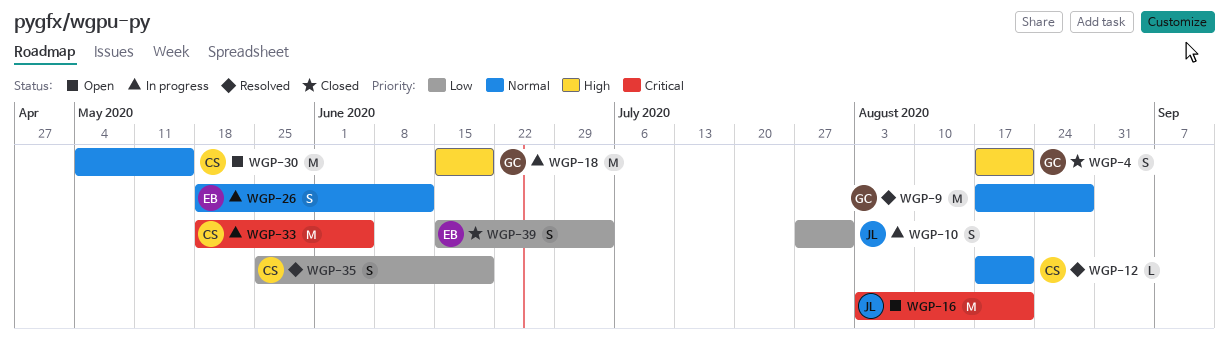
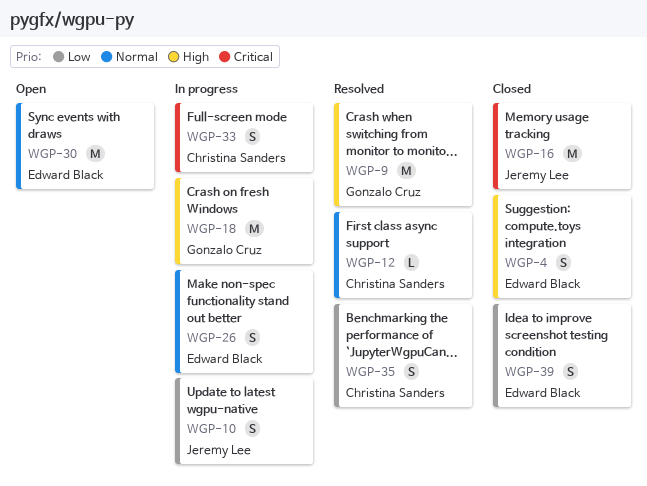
WGP-4, owner: Gonzalo Cruz -> Edward Black
WGP-9, priority: Normal -> High
WGP-16, status: Open -> Closed
WGP-30, owner: Christina Sanders -> Edward Black
WGP-33, estimate: M -> S

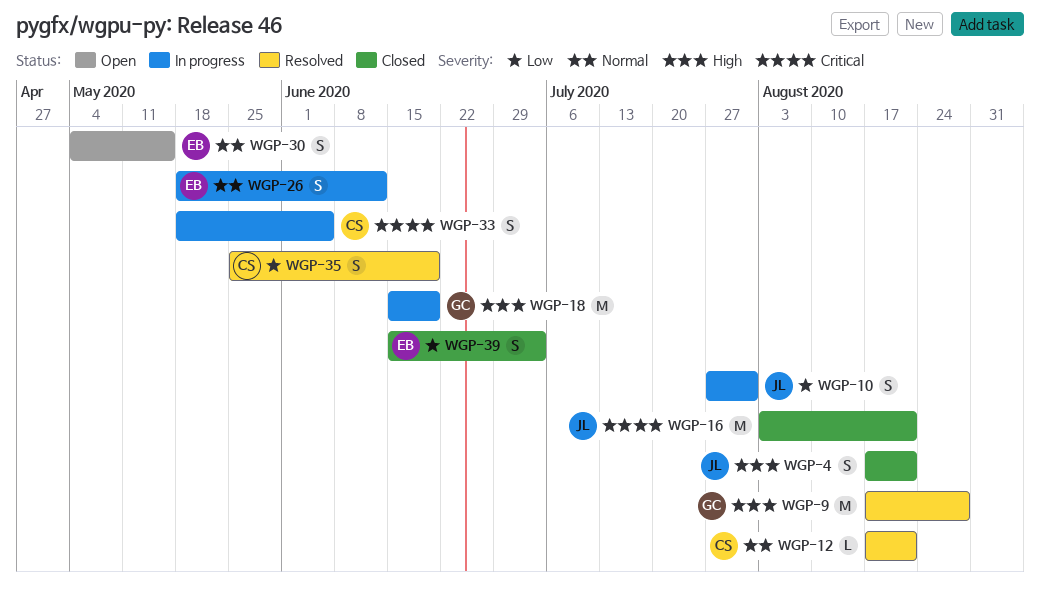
WGP-4, owner: Edward Black -> Jeremy Lee
WGP-30, estimate: M -> S

